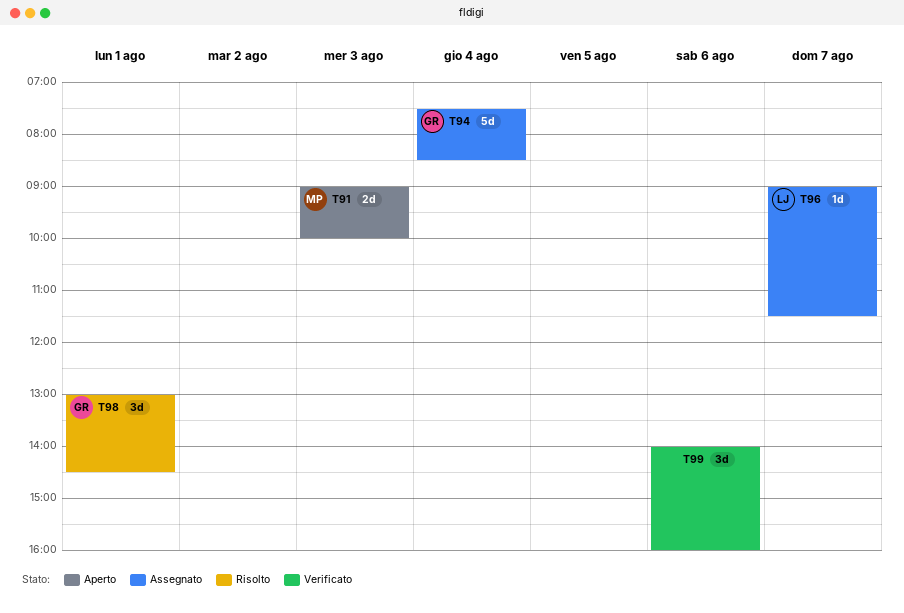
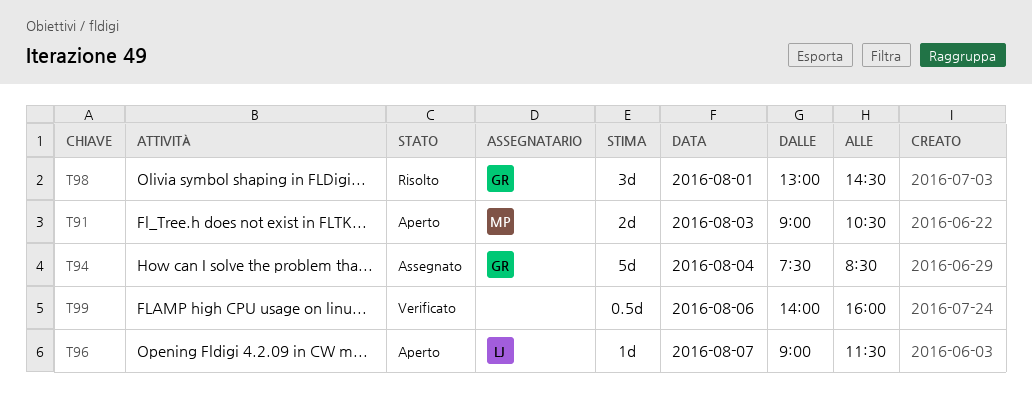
T91, ends: 10:00 -> 10:30
T96, status: Assegnato -> Aperto
T99, estimate: 3d -> 0.5d

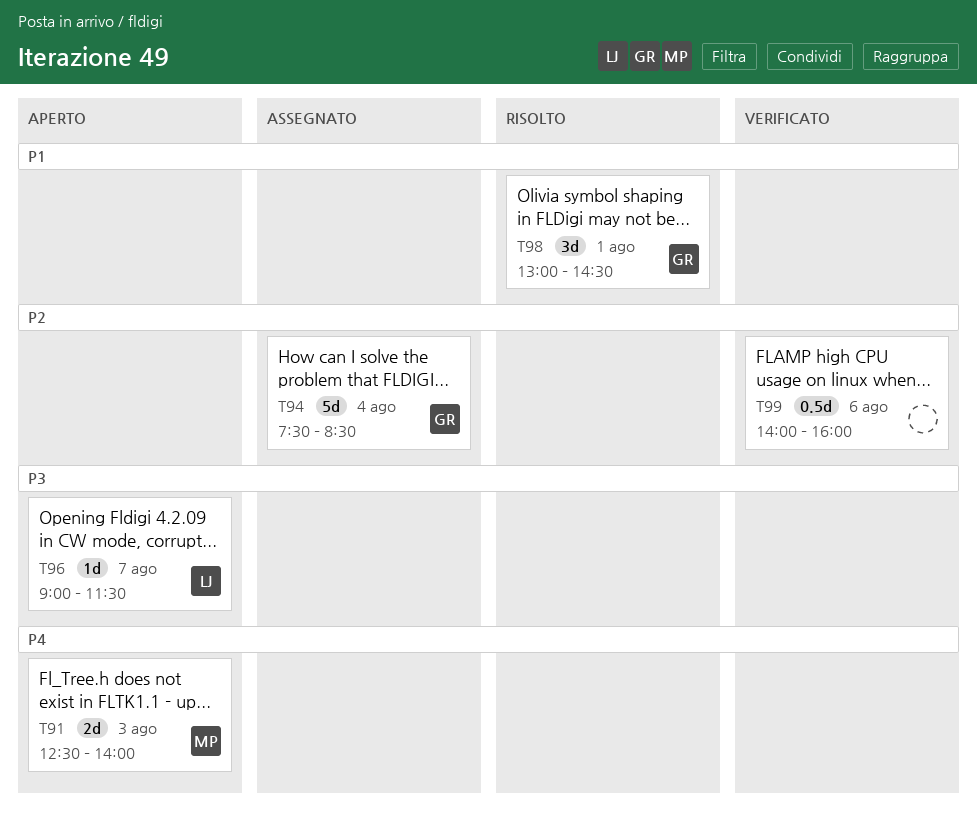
T91, begins: 09:00 -> 12:30
T91, ends: 10:30 -> 14:00

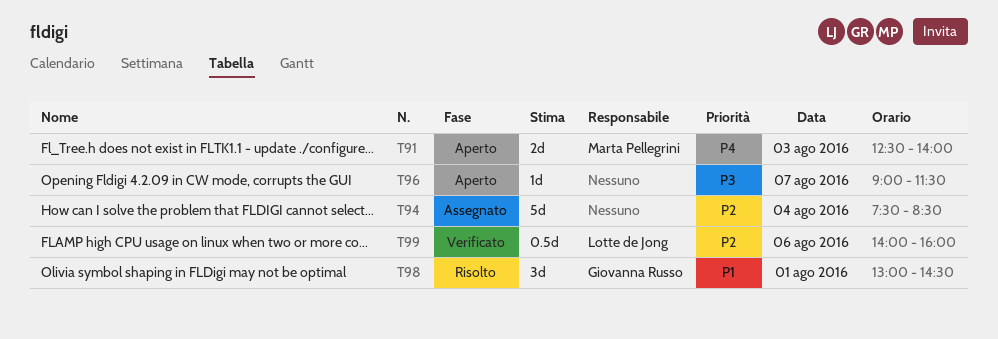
T94, owner: Giovanna Russo -> none
T96, owner: Lotte de Jong -> none
T99, owner: none -> Lotte de Jong

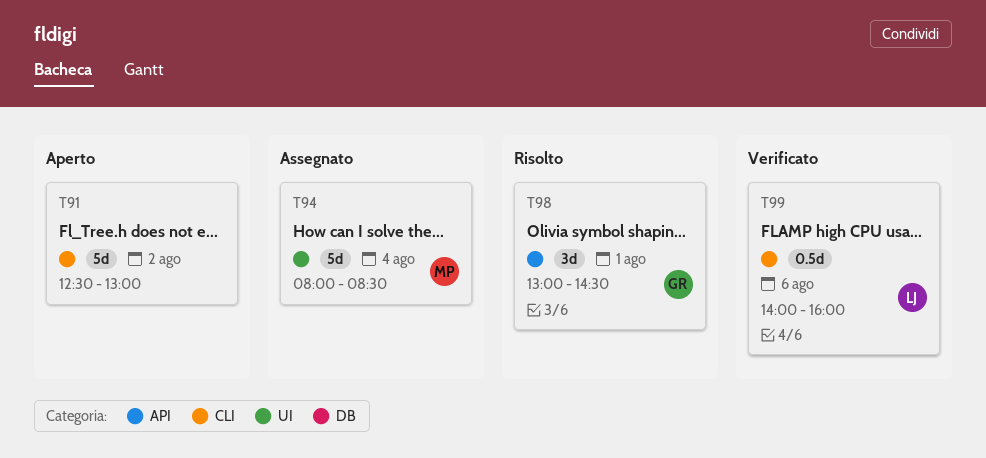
T91, owner: Marta Pellegrini -> none
T91, estimate: 2d -> 5d
T91, day: Aug 3 -> Aug 2
T91, ends: 14:00 -> 13:00
T94, owner: none -> Marta Pellegrini
T94, begins: 07:30 -> 08:00
T96: present -> none

